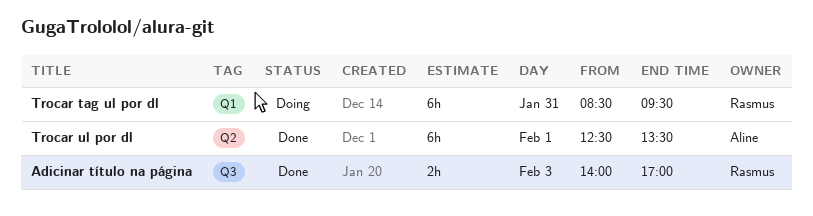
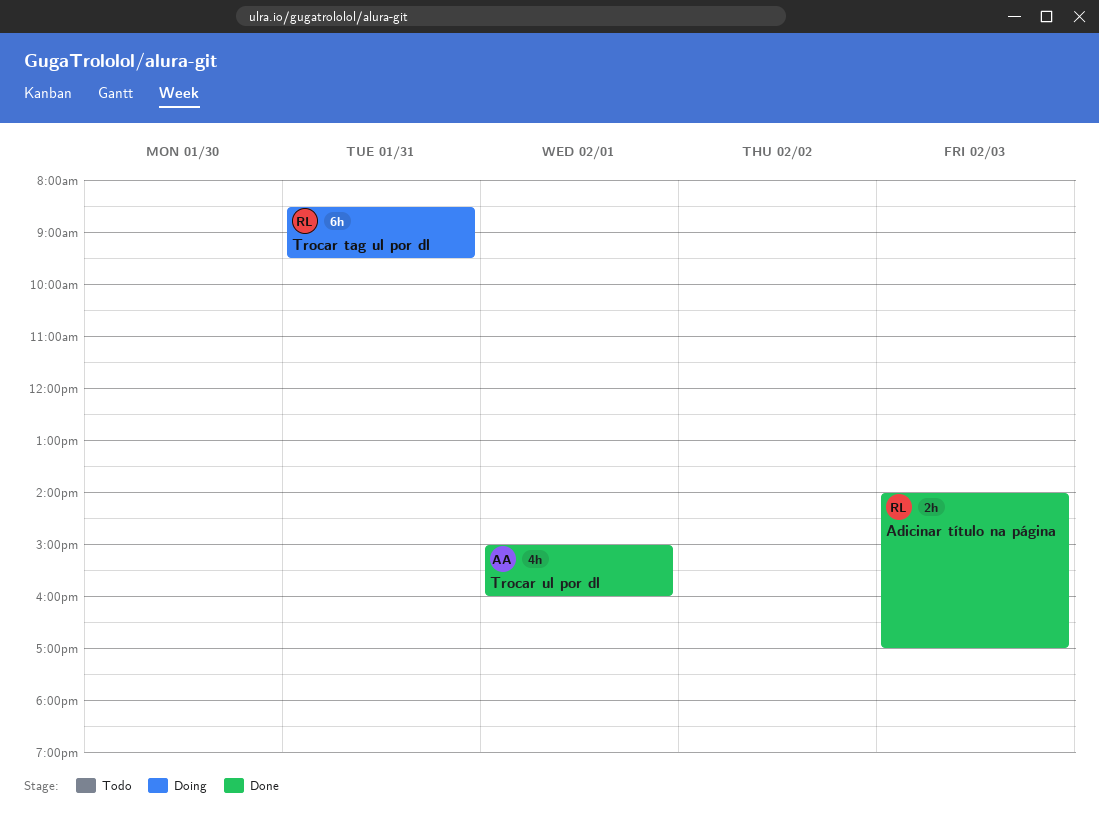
Trocar ul por dl, estimate: 6h -> 4h
Trocar ul por dl, begins: 12:30 -> 15:00
Trocar ul por dl, ends: 13:30 -> 16:00

